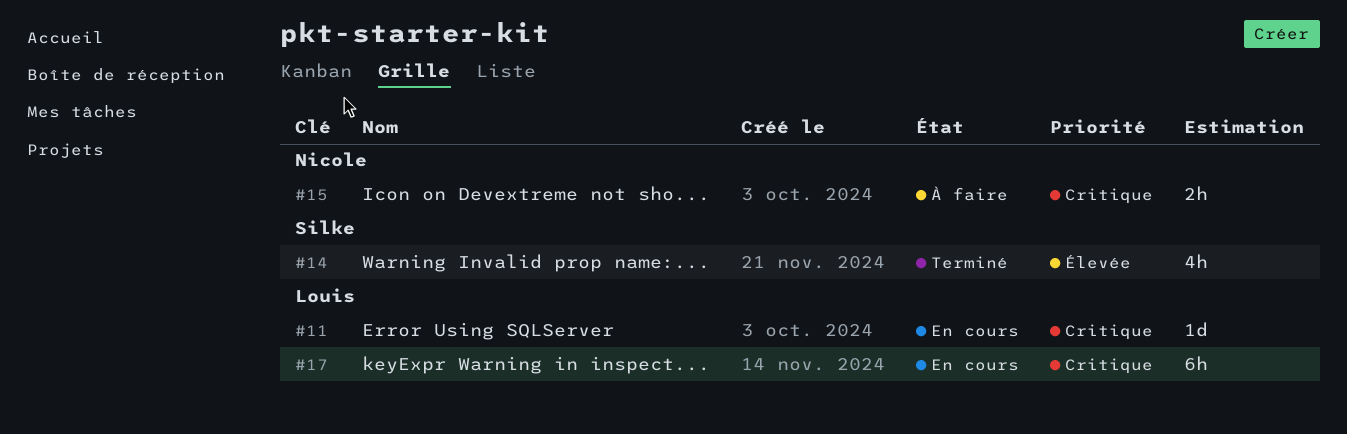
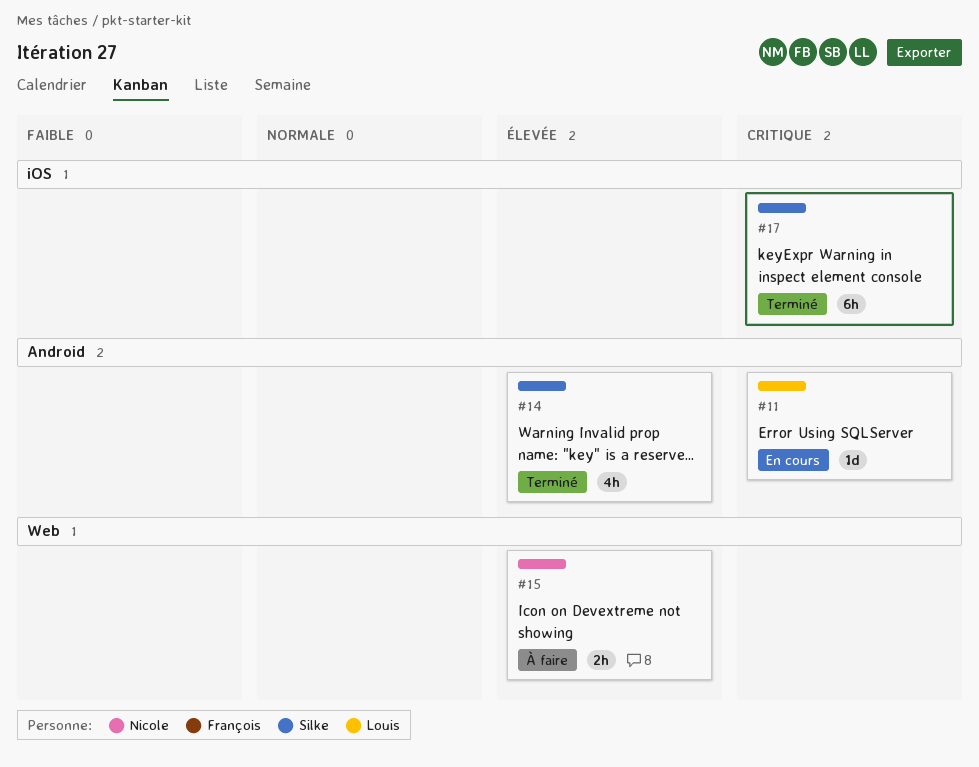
#15, priority: Critique -> Élevée
#17, status: En cours -> Terminé
#17, owner: Louis -> Silke

